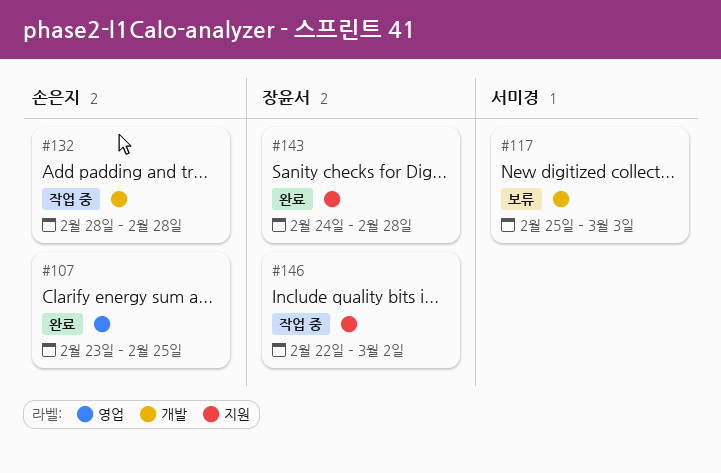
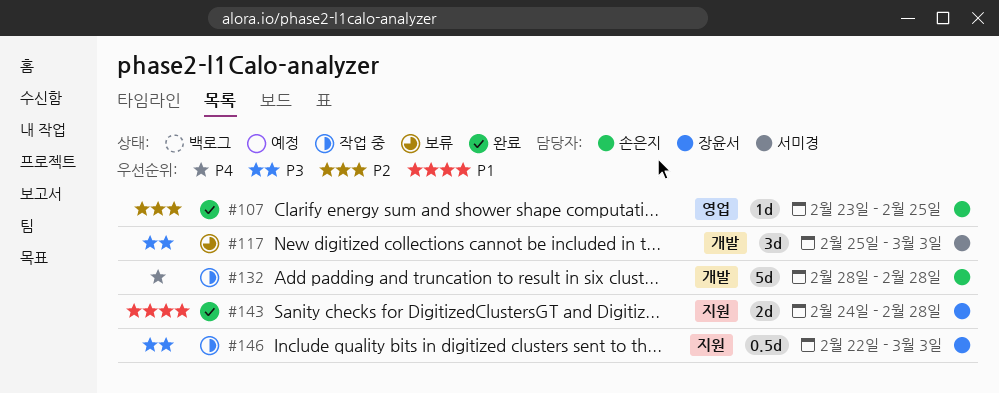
#146, due: Mar 2 -> Mar 3

